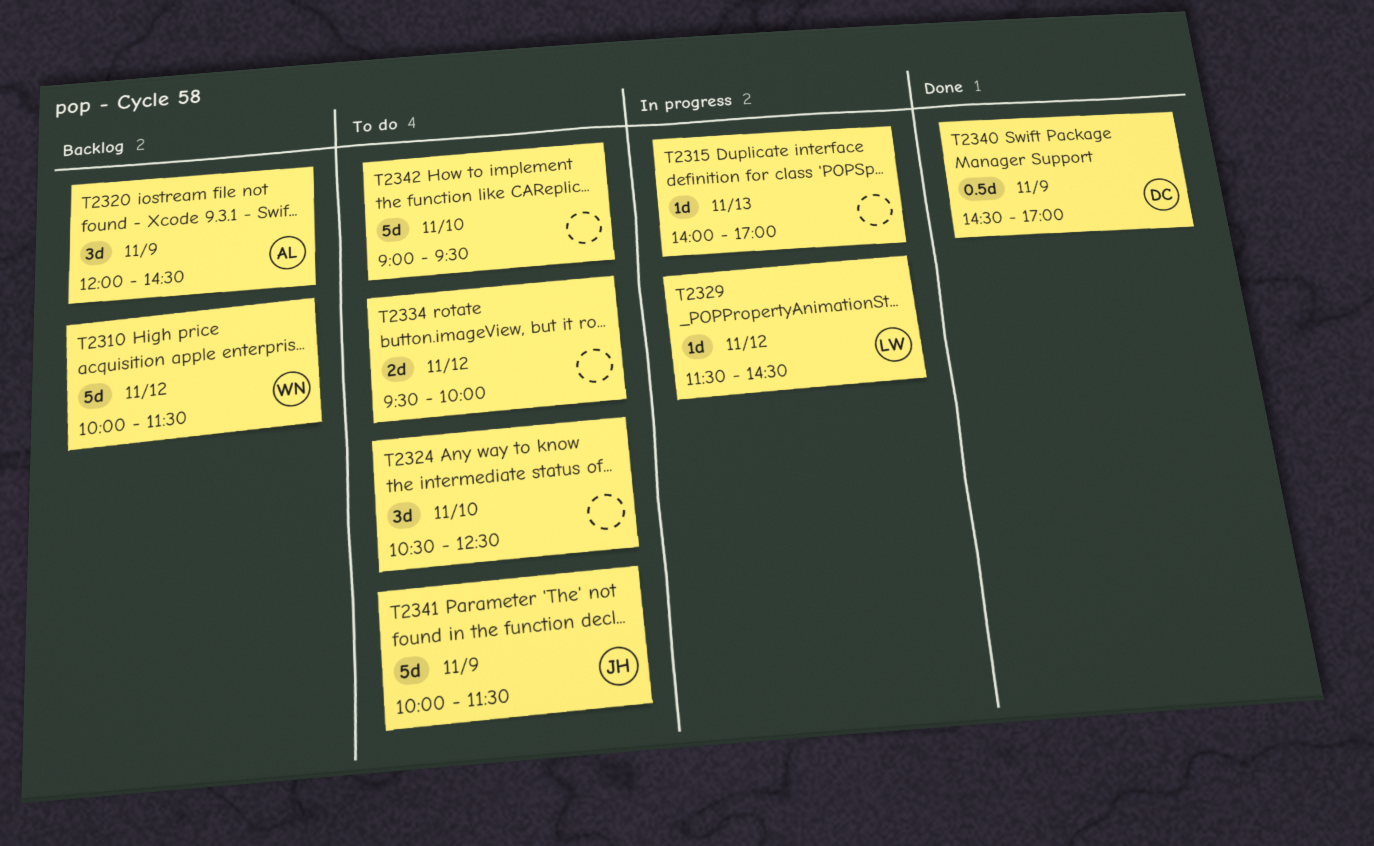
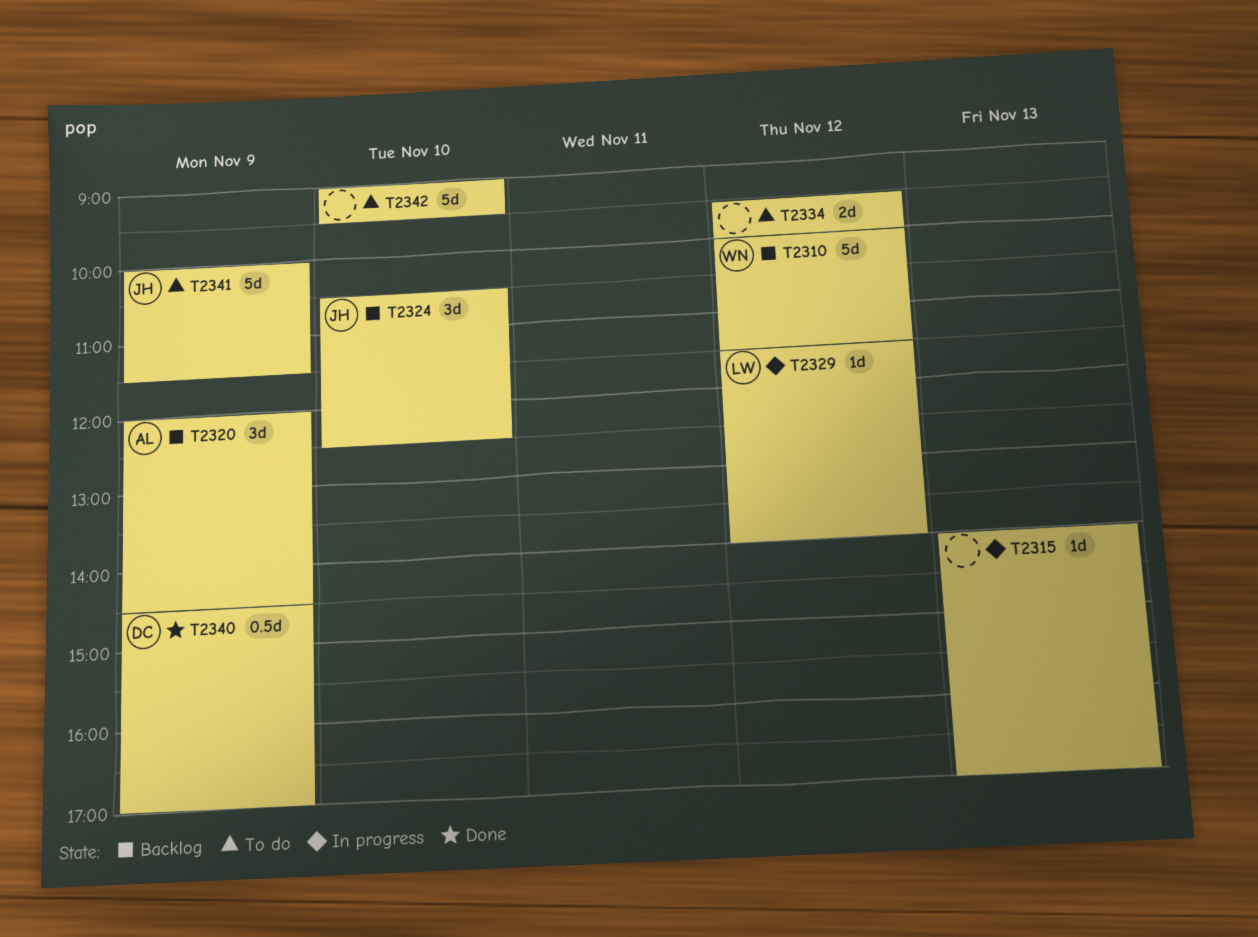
T2324, status: To do -> Backlog
T2324, owner: none -> JH
T2329, ends: 14:30 -> 14:00

